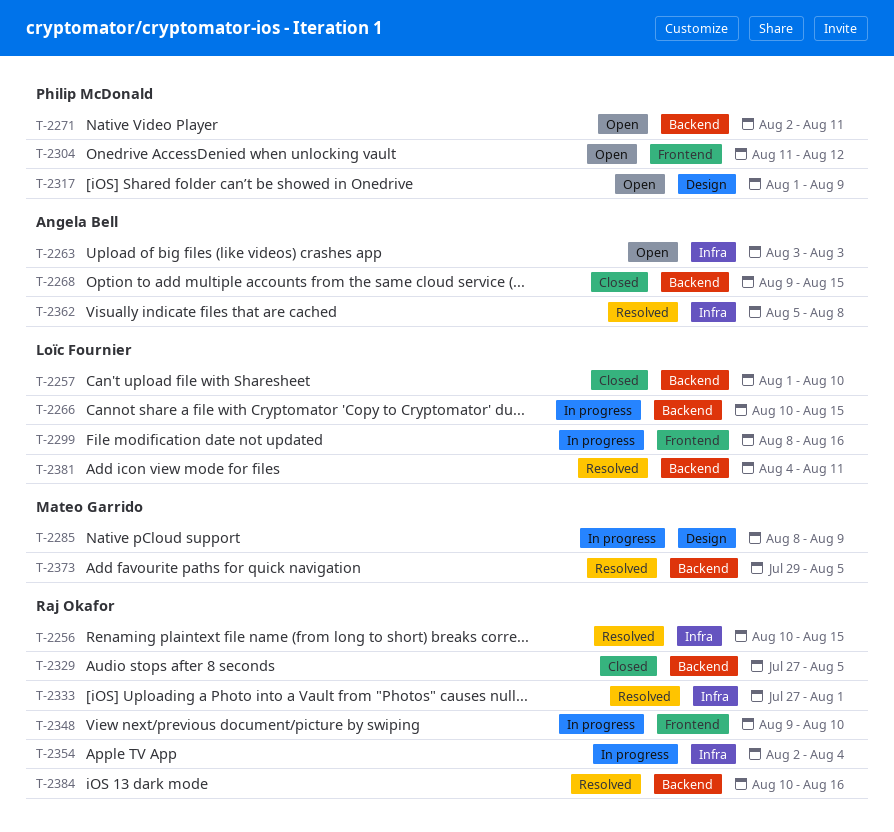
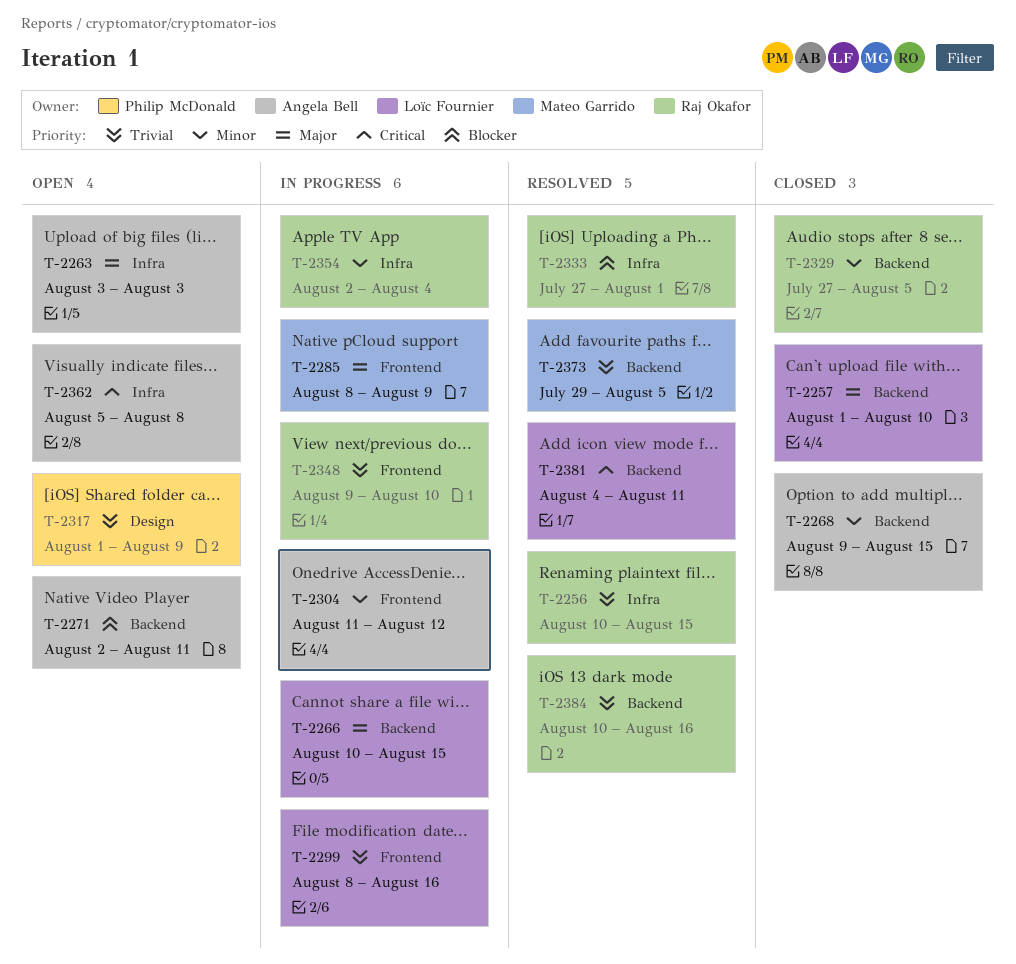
T-2271, owner: Philip McDonald -> Angela Bell
T-2285, label: Design -> Frontend
T-2304, status: Open -> In progress
T-2304, owner: Philip McDonald -> Angela Bell
T-2362, status: Resolved -> Open

